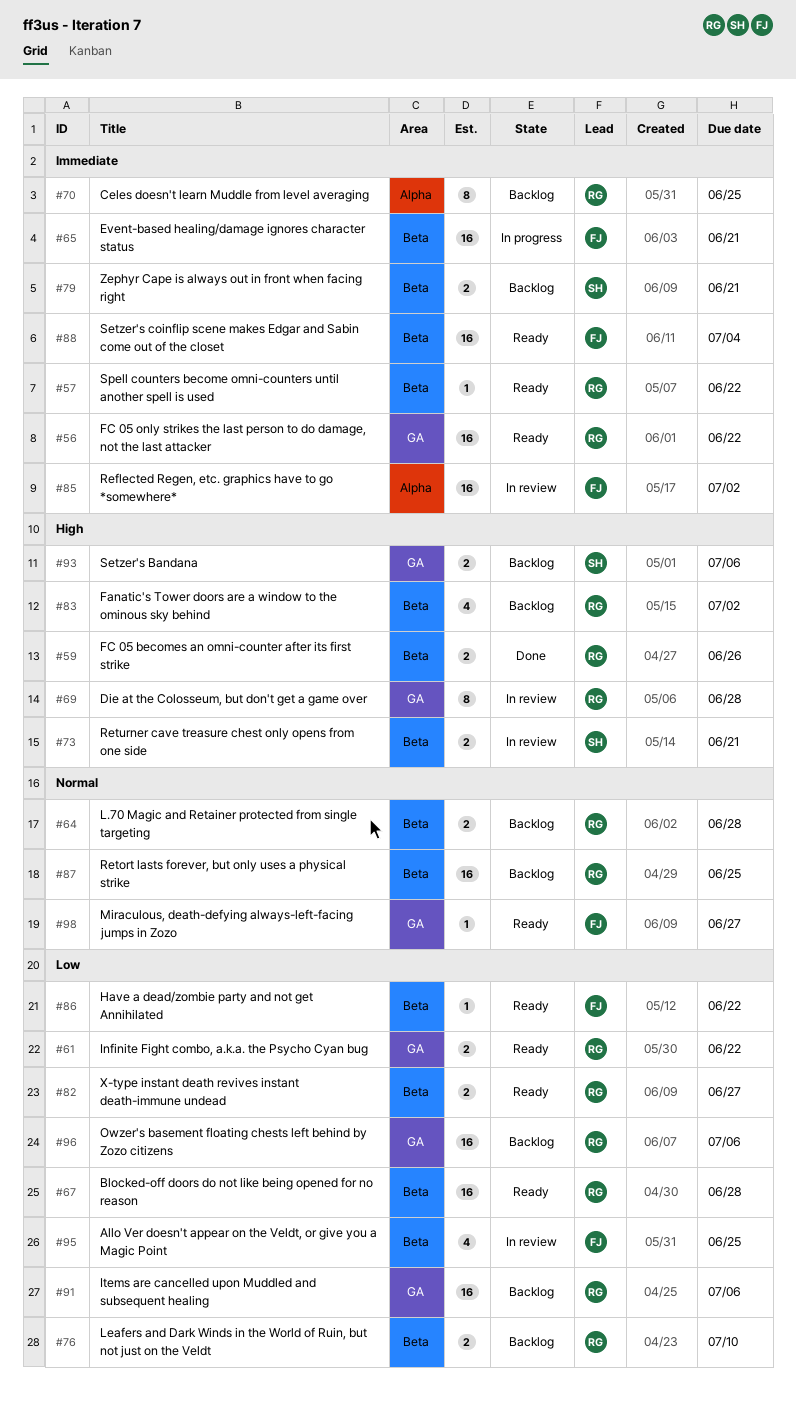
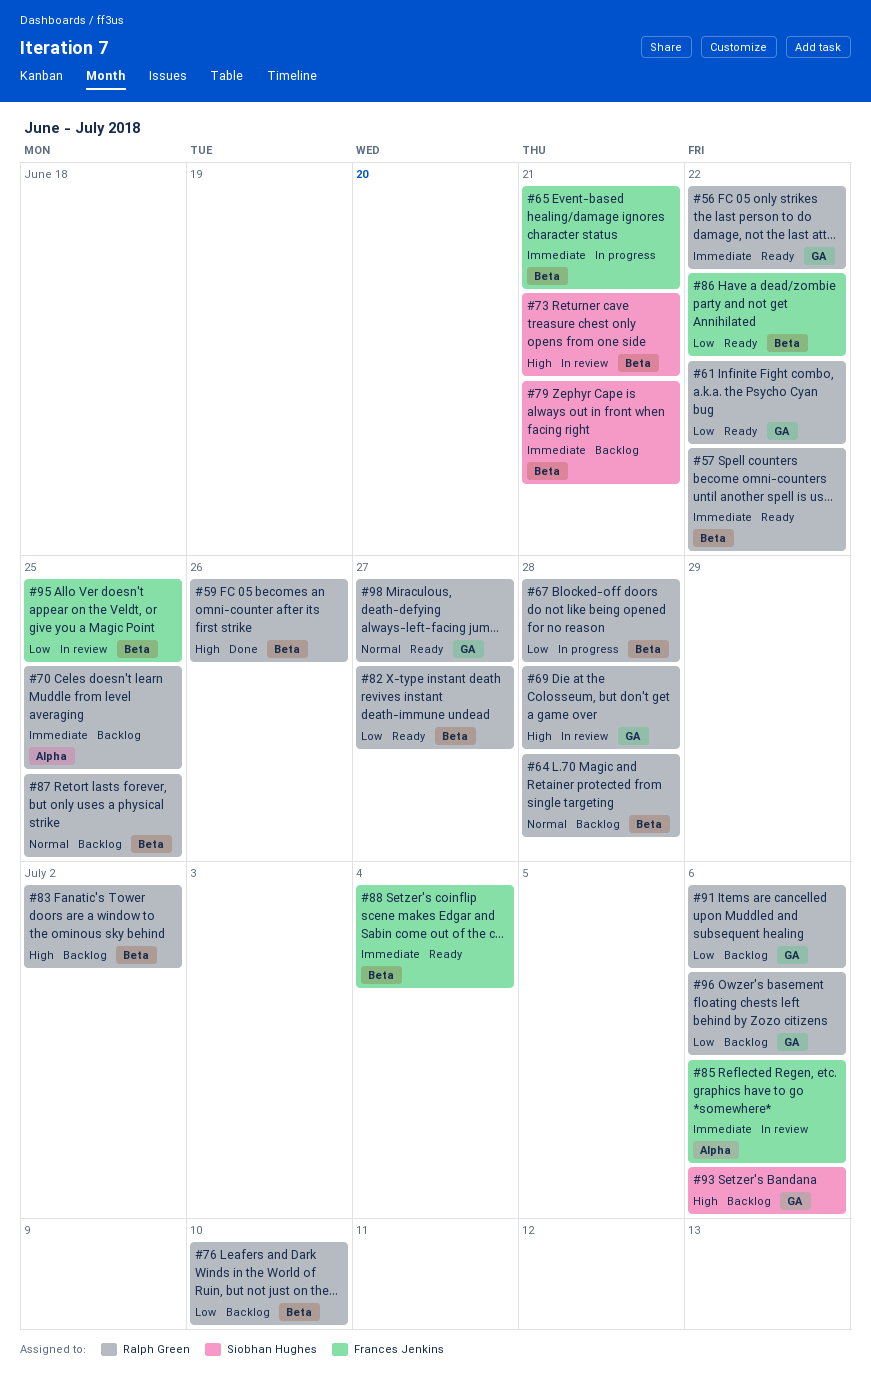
#67, status: Ready -> In progress
#85, due: Jul 2 -> Jul 6
#98, owner: Frances Jenkins -> Ralph Green

